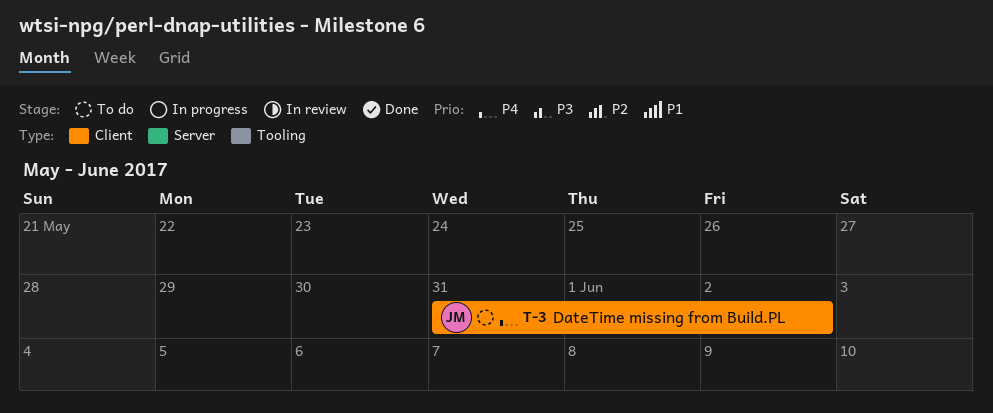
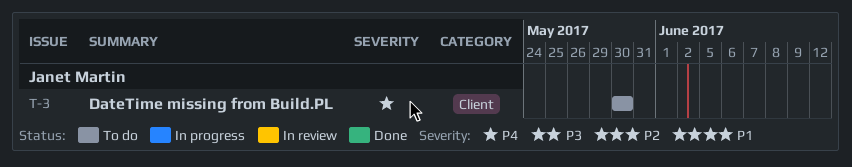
T-3, start: May 31 -> May 30
T-3, due: Jun 2 -> May 30

